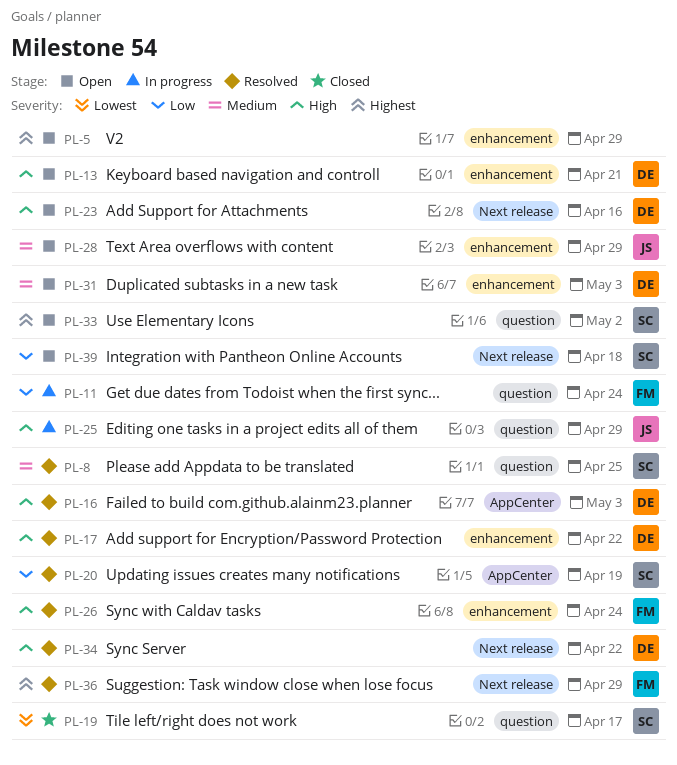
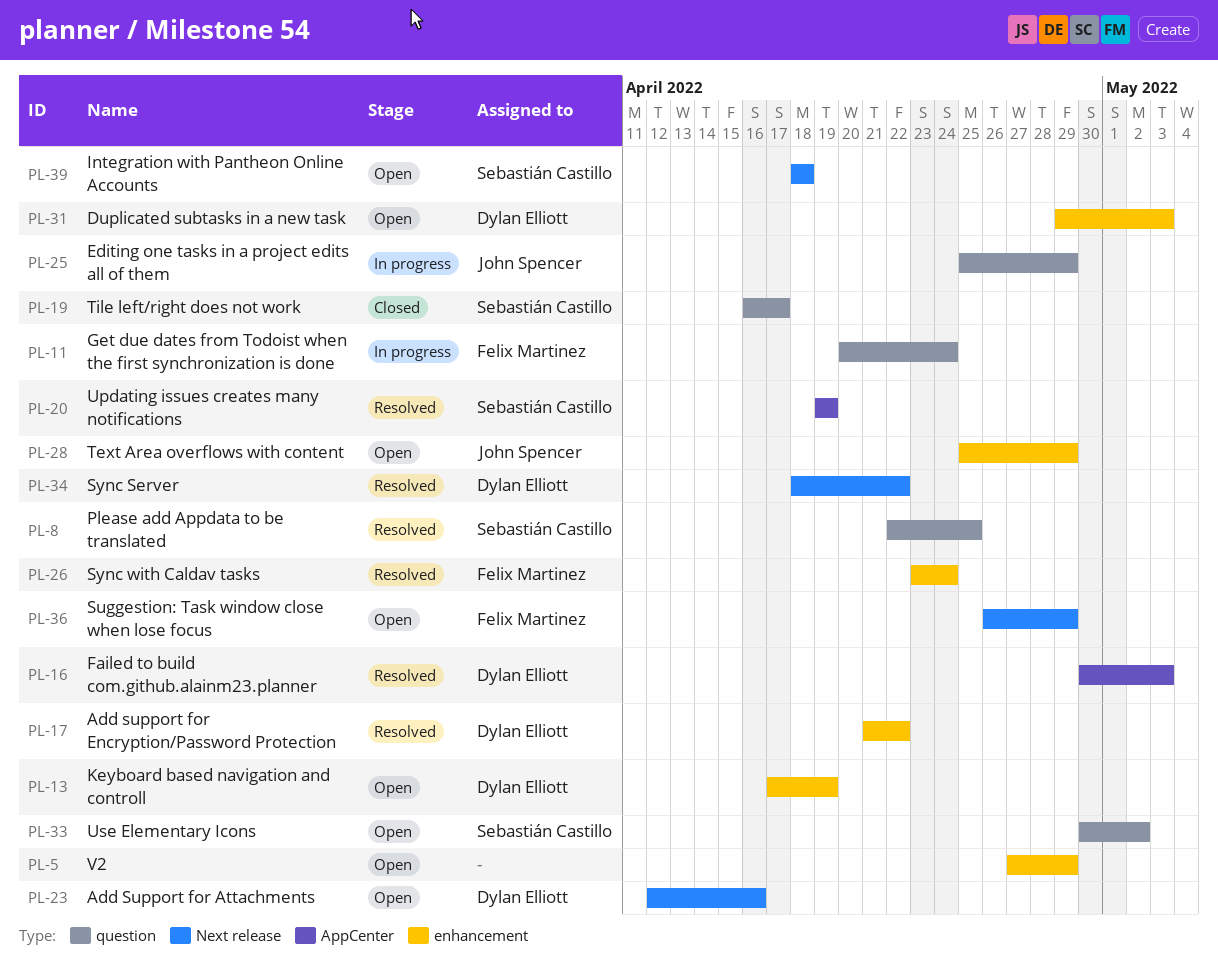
PL-13, due: Apr 21 -> Apr 19
PL-36, status: Resolved -> Open

